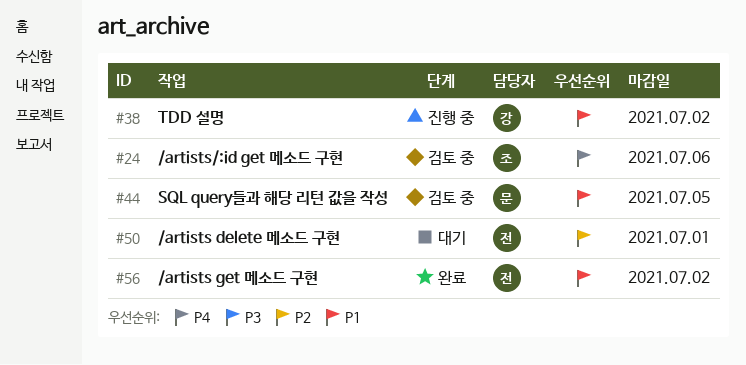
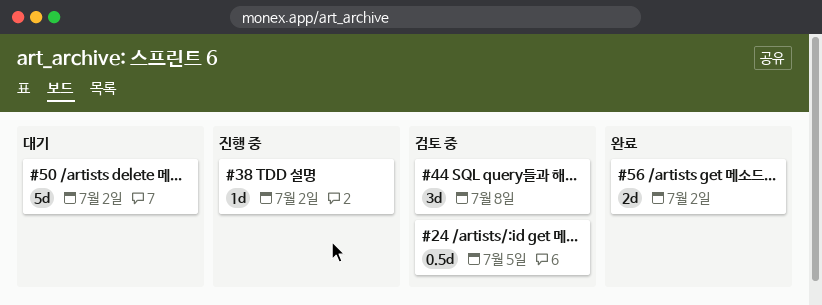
#24, due: Jul 6 -> Jul 5
#44, due: Jul 5 -> Jul 8
#50, due: Jul 1 -> Jul 2

